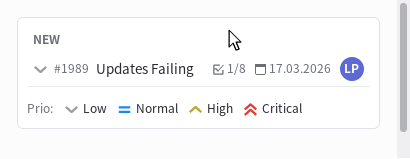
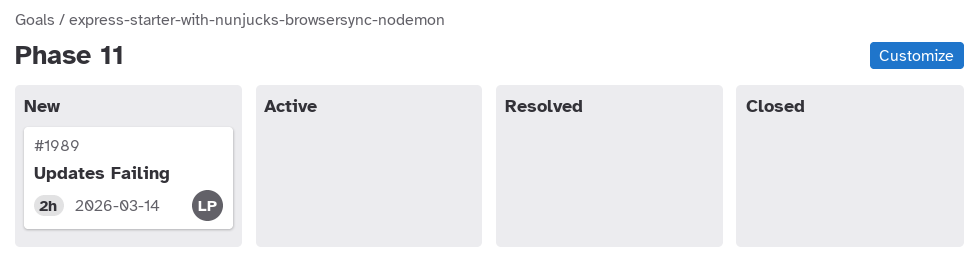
#1989, due: Mar 17 -> Mar 14

